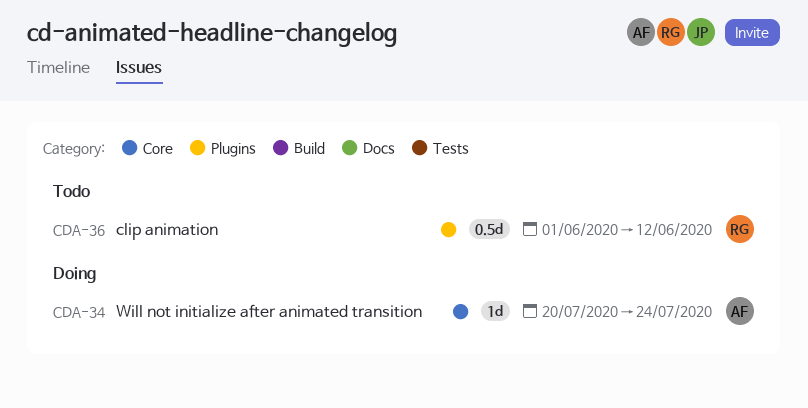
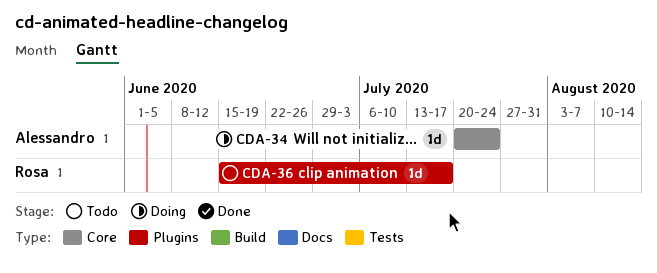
CDA-36, estimate: 0.5d -> 1d
CDA-36, start: Jun 1 -> Jun 15
CDA-36, due: Jun 12 -> Jul 17

